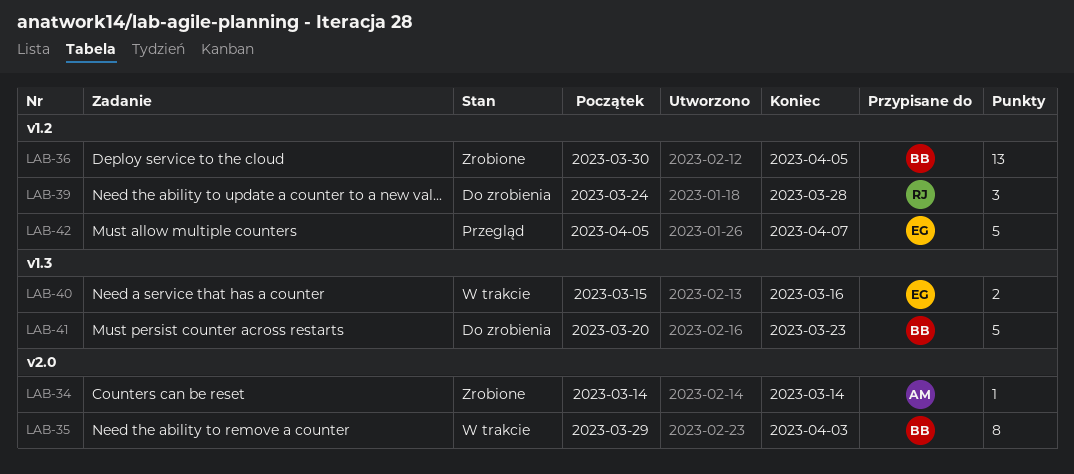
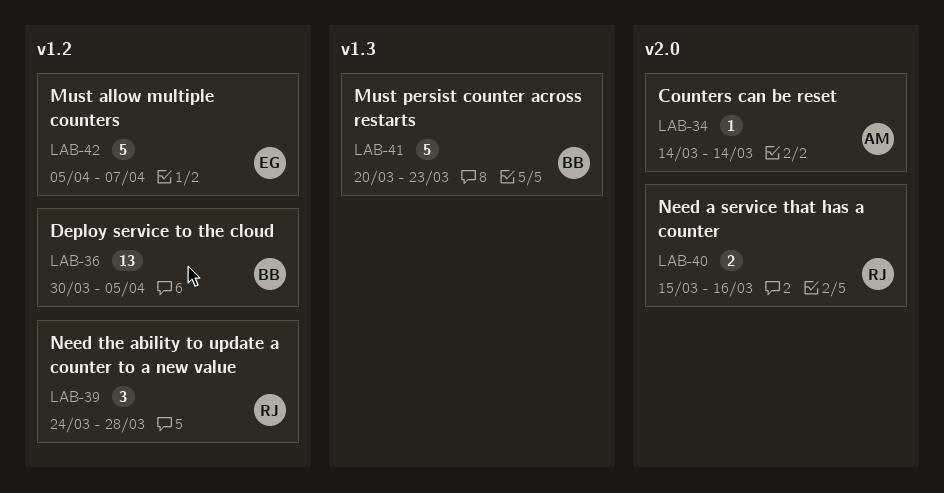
LAB-35: present -> none
LAB-40, owner: EG -> RJ
LAB-40, label: v1.3 -> v2.0

